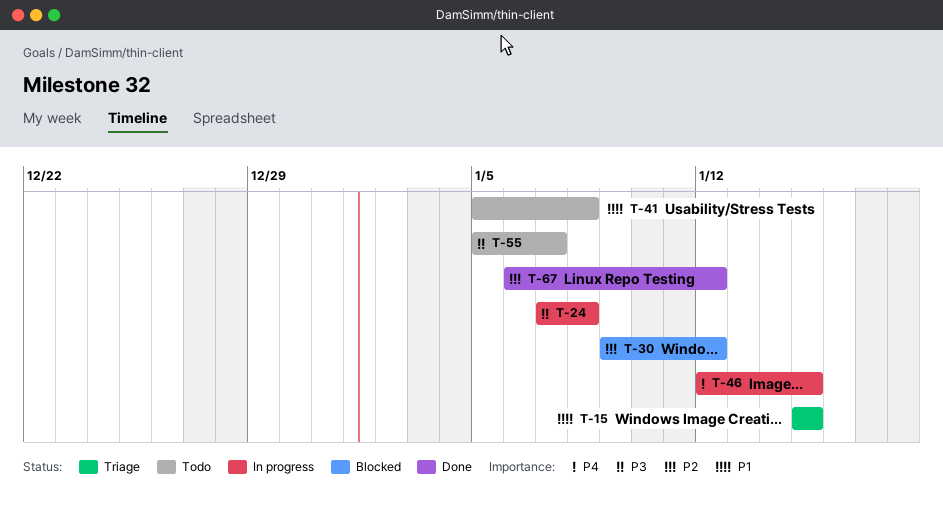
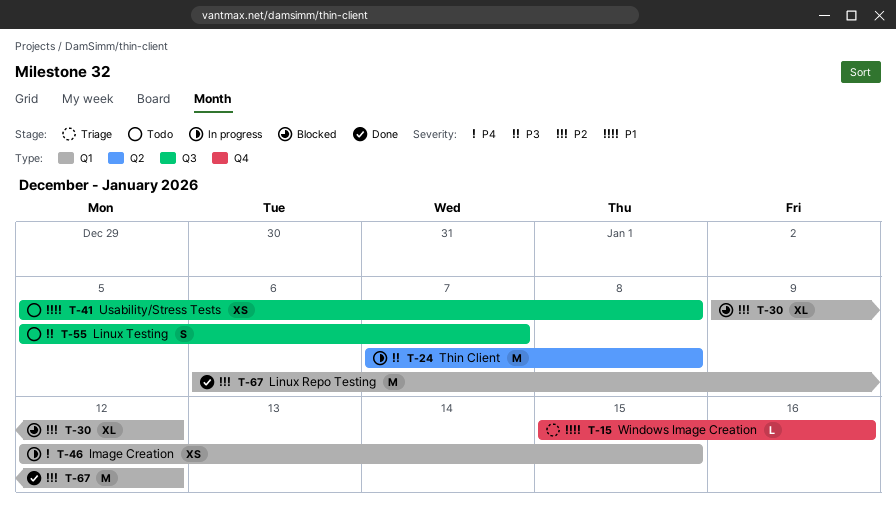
T-15, due: Jan 15 -> Jan 16

